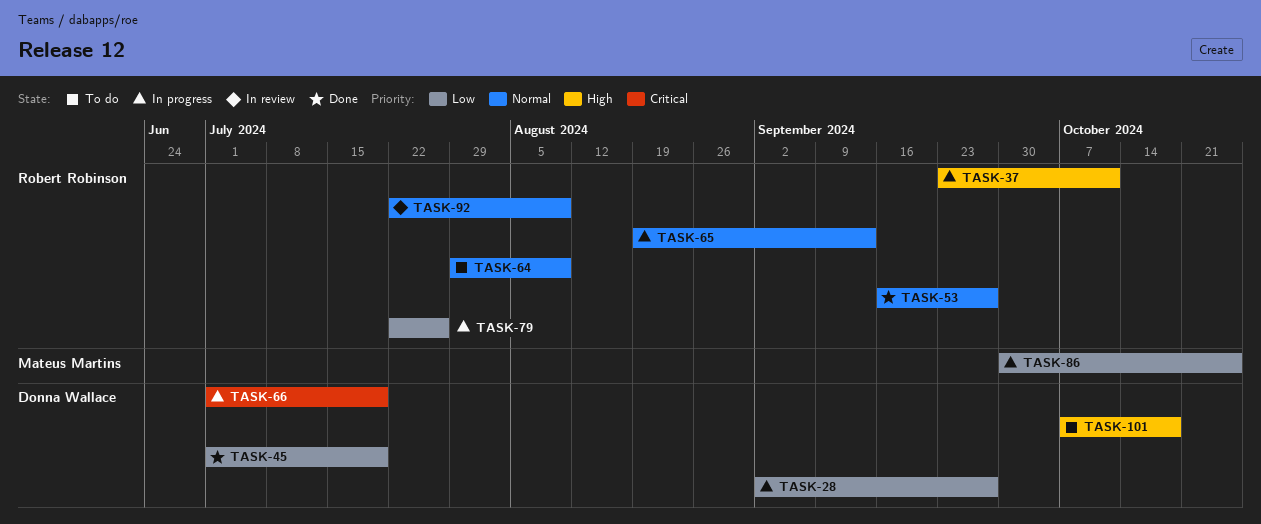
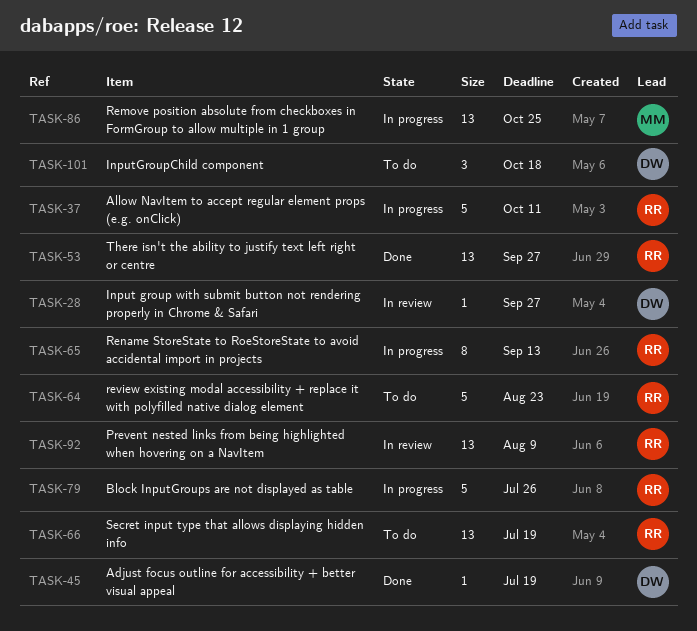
TASK-28, status: In progress -> In review
TASK-64, due: Aug 9 -> Aug 23
TASK-66, status: In progress -> To do
TASK-66, owner: Donna Wallace -> Robert Robinson

